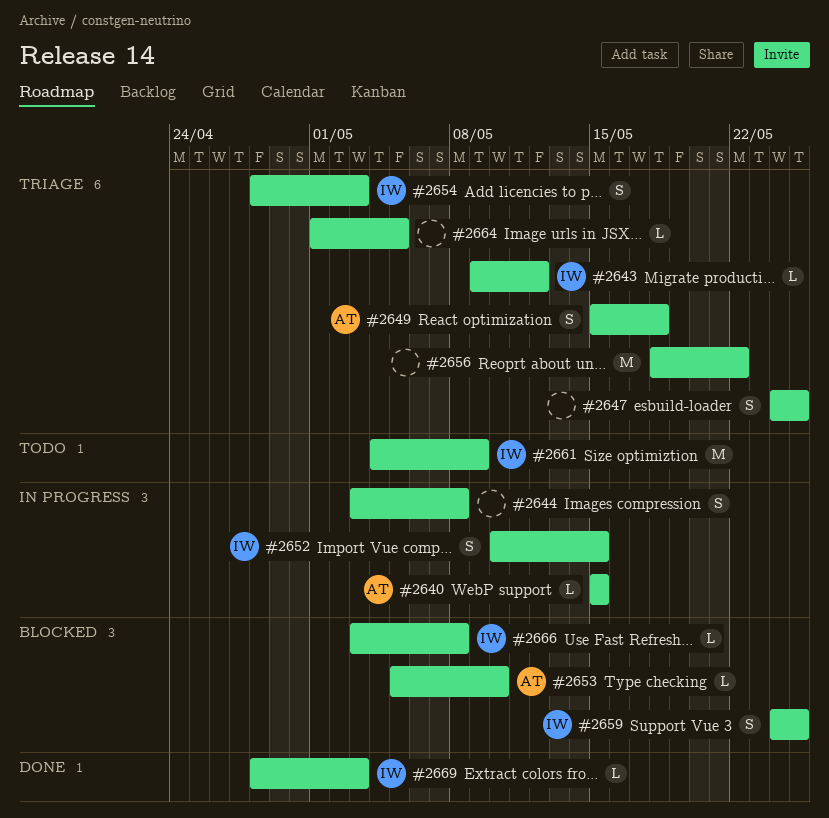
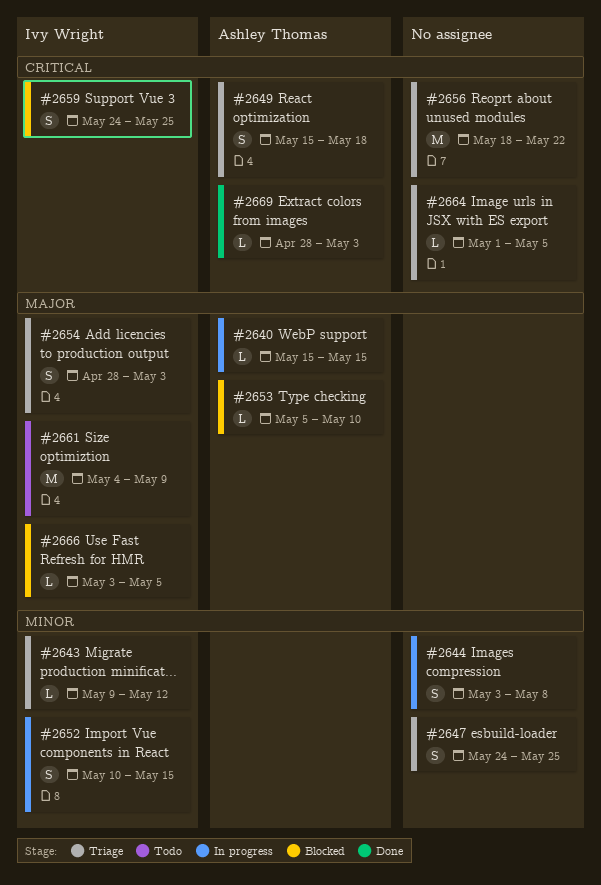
#2666, due: May 8 -> May 5
#2669, owner: Ivy Wright -> Ashley Thomas

